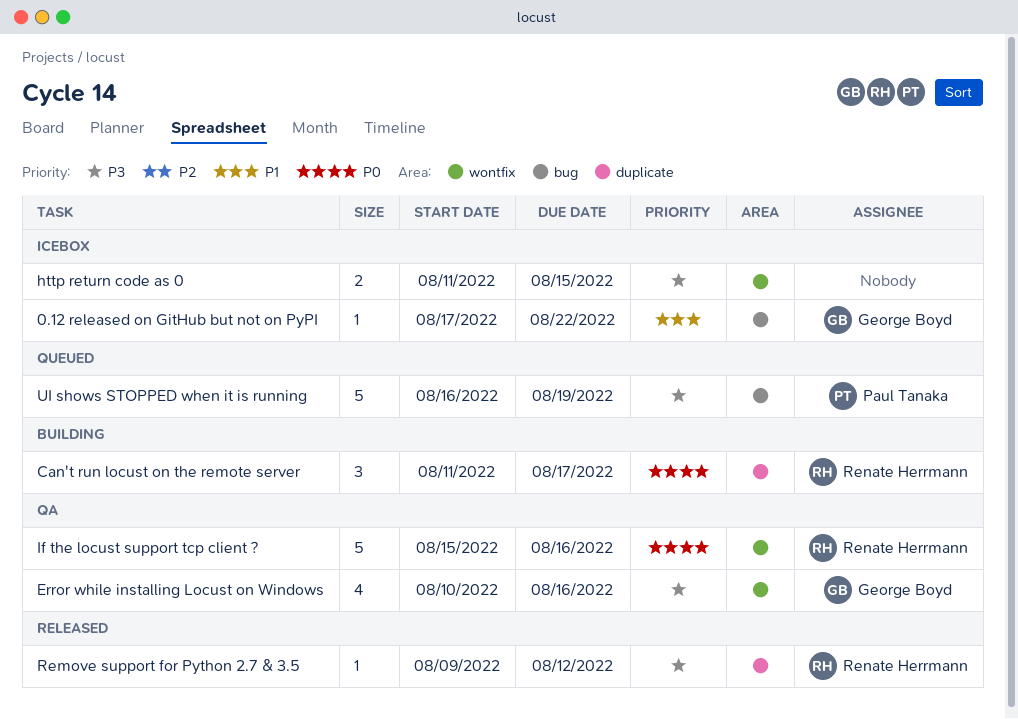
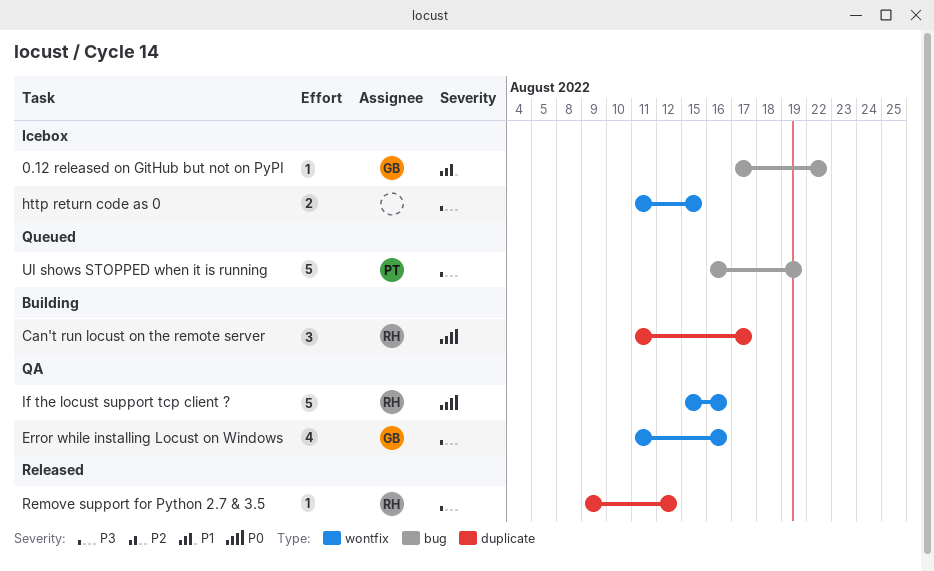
Error while installing Locust on Windows, start: Aug 10 -> Aug 11

